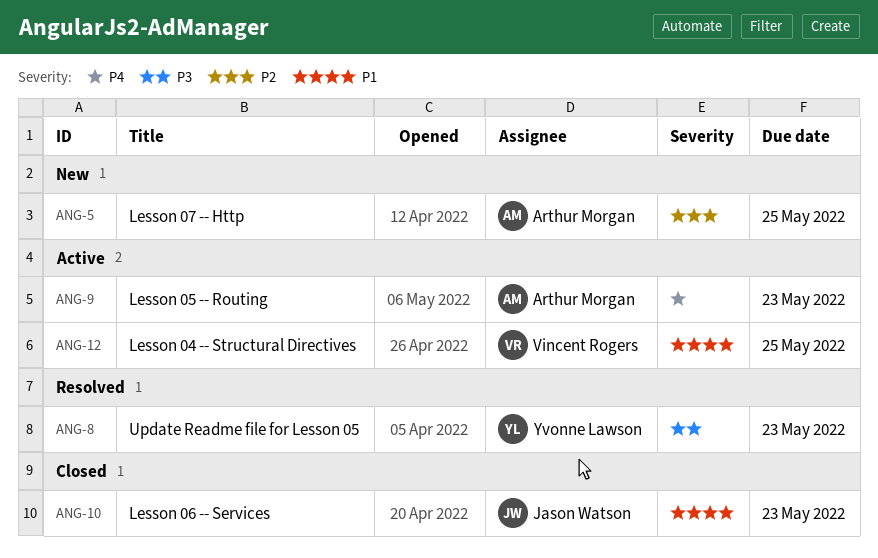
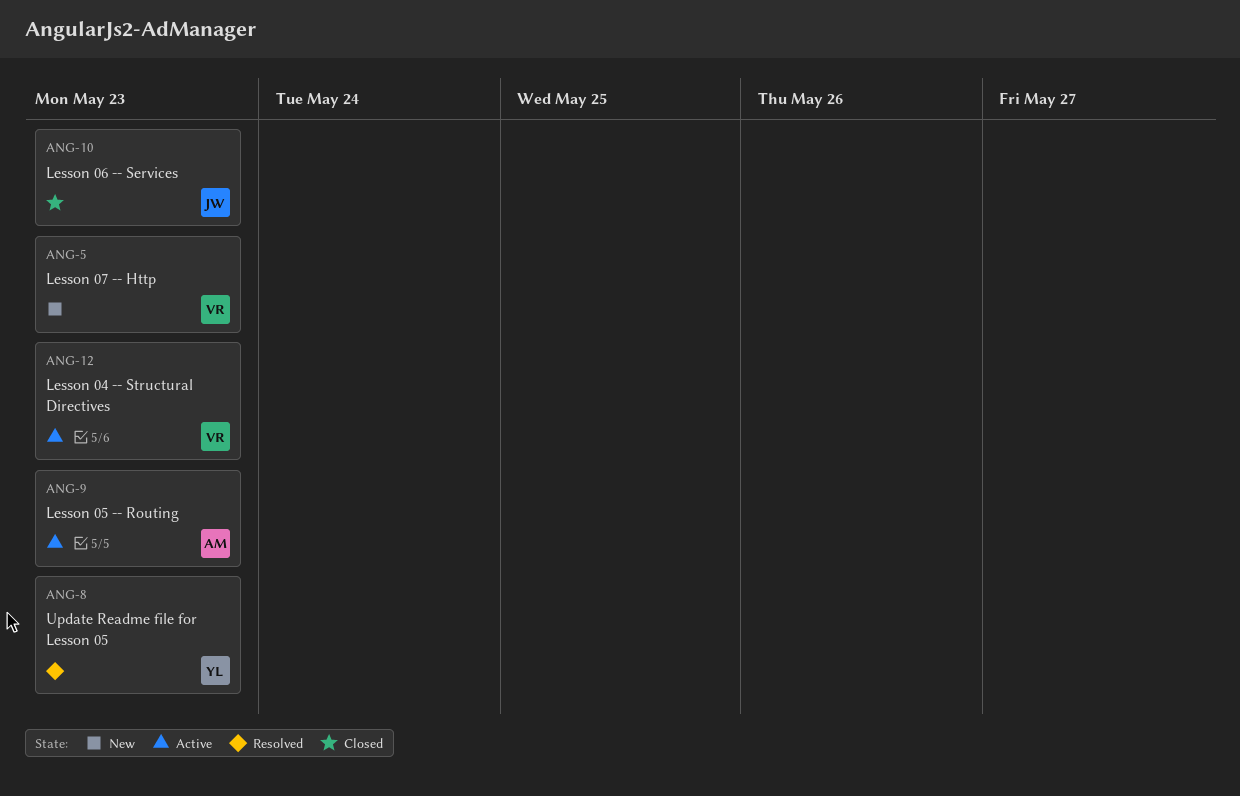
ANG-5, owner: Arthur Morgan -> Vincent Rogers
ANG-5, due: May 25 -> May 23
ANG-12, due: May 25 -> May 23

